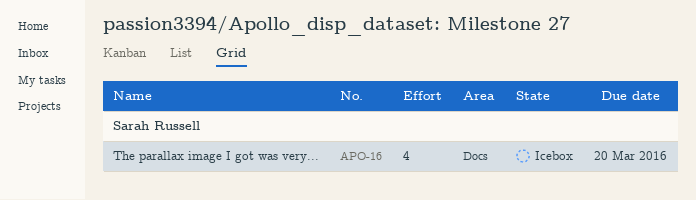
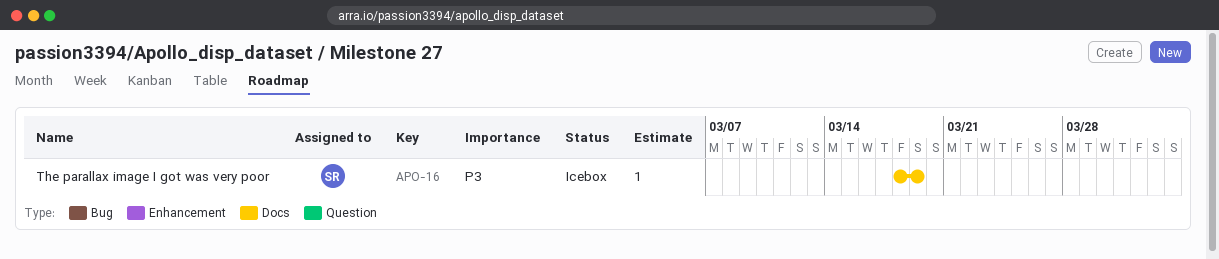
APO-16, estimate: 4 -> 1
APO-16, due: Mar 20 -> Mar 19

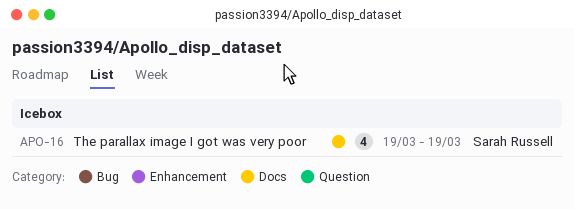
APO-16, estimate: 1 -> 4
APO-16, start: Mar 18 -> Mar 19

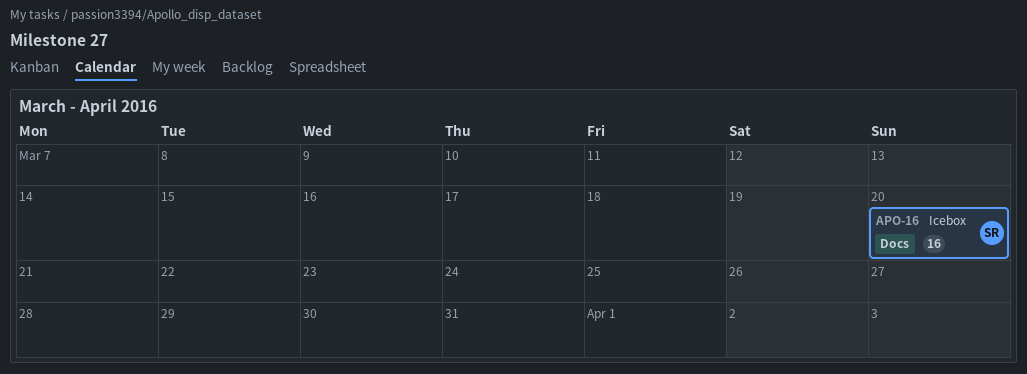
APO-16, estimate: 4 -> 16
APO-16, due: Mar 19 -> Mar 20

